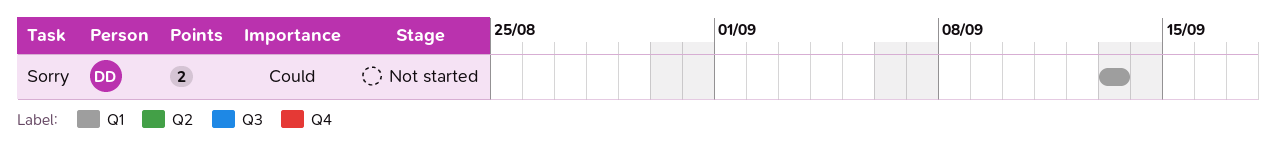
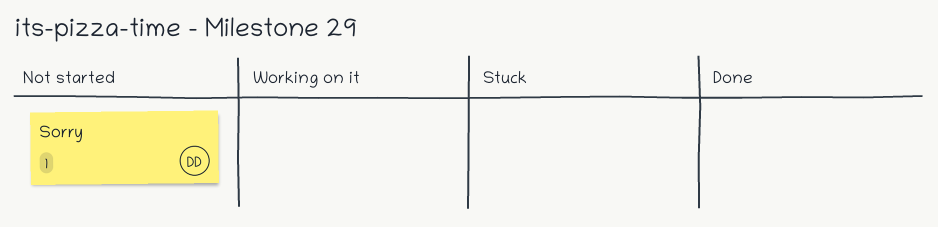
Sorry, estimate: 2 -> 1

